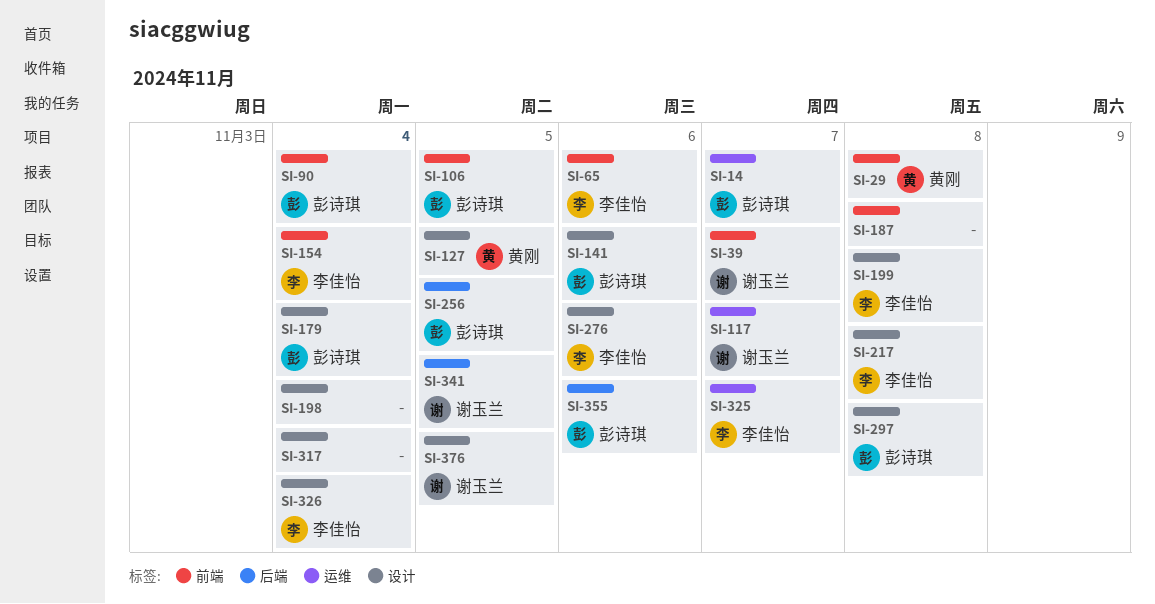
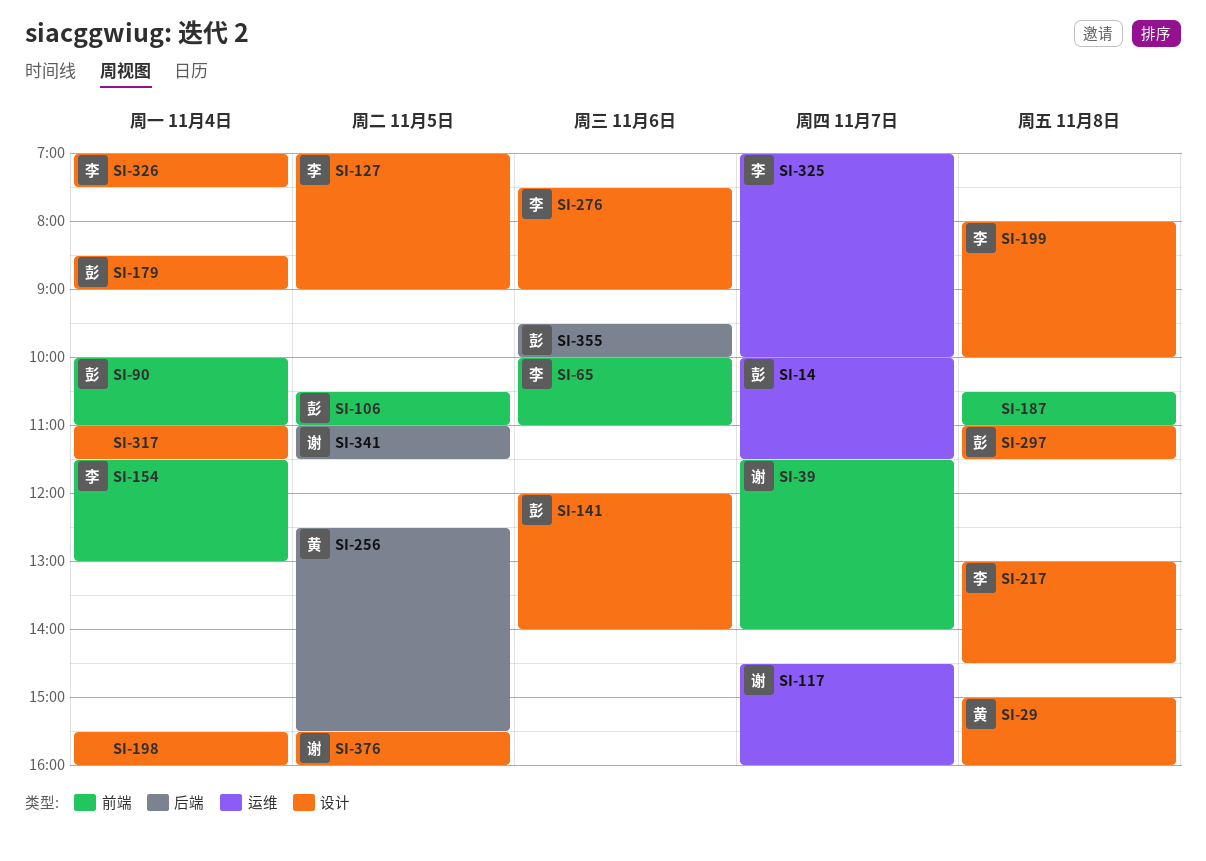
SI-29, label: 前端 -> 设计
SI-127, owner: 黄刚 -> 李佳怡
SI-256, owner: 彭诗琪 -> 黄刚

